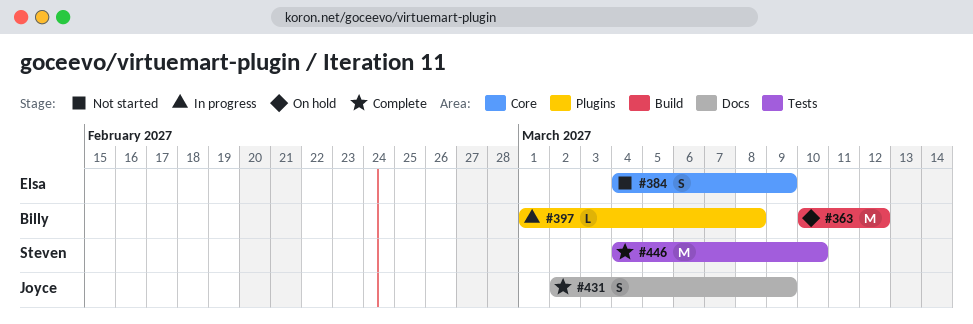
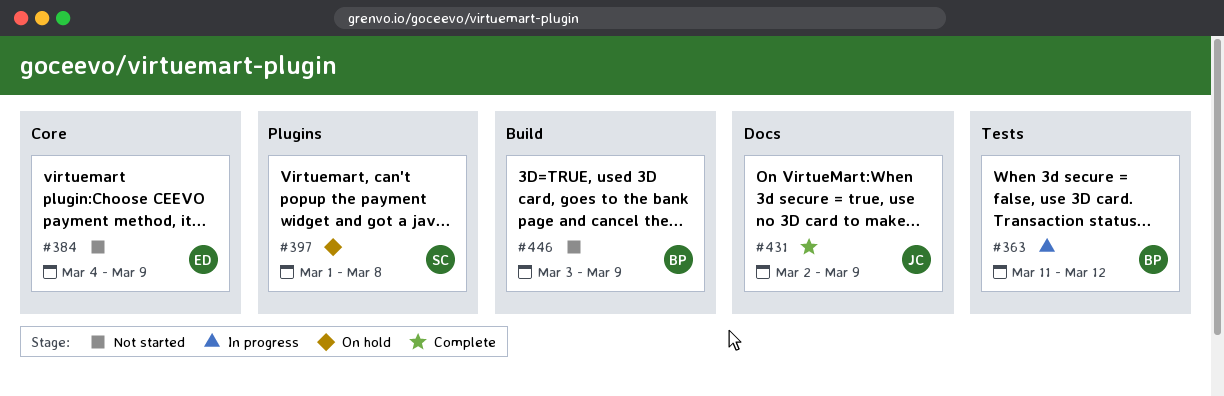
#363, status: On hold -> In progress
#363, label: Build -> Tests
#363, start: Mar 10 -> Mar 11
#397, status: In progress -> On hold
#397, owner: Billy -> Steven
#446, status: Complete -> Not started
#446, owner: Steven -> Billy
#446, label: Tests -> Build
#446, start: Mar 4 -> Mar 3
#446, due: Mar 10 -> Mar 9

